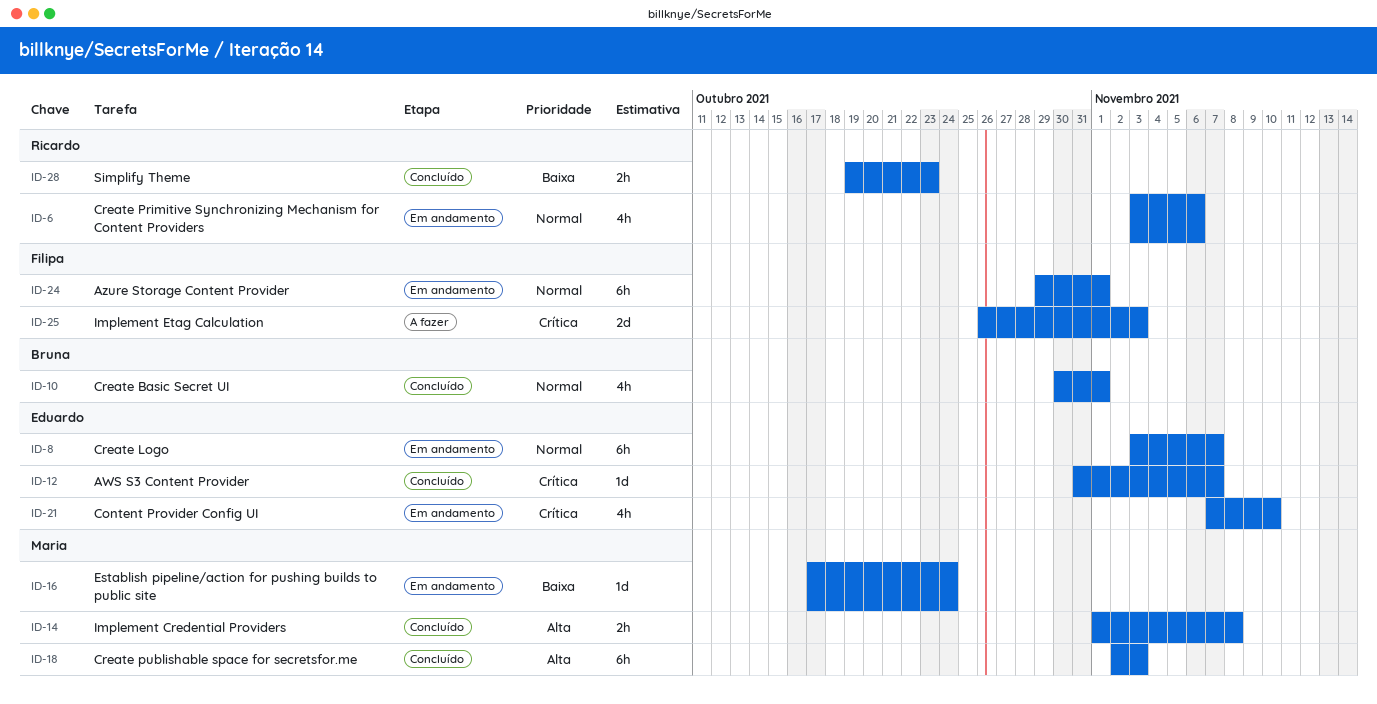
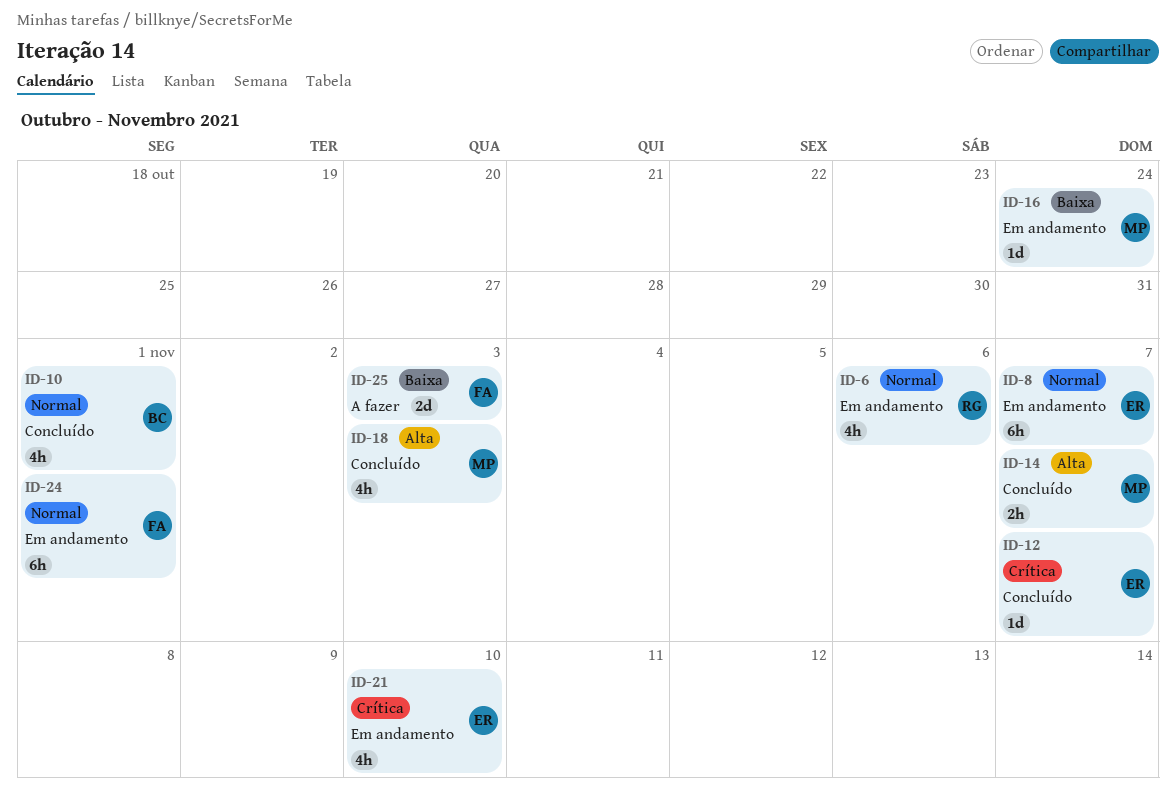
ID-14, due: Nov 8 -> Nov 7
ID-18, estimate: 6h -> 4h
ID-25, priority: Crítica -> Baixa
ID-28: present -> none

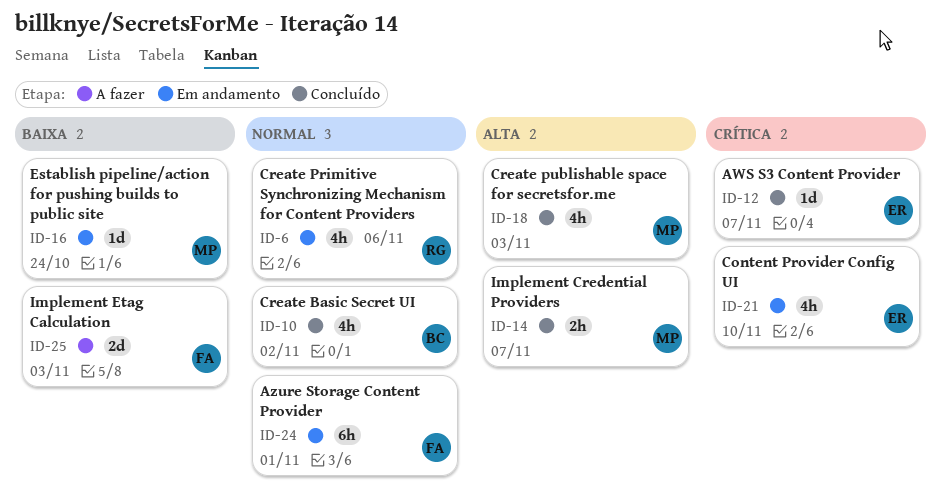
ID-8: present -> none
ID-10, due: Nov 1 -> Nov 2

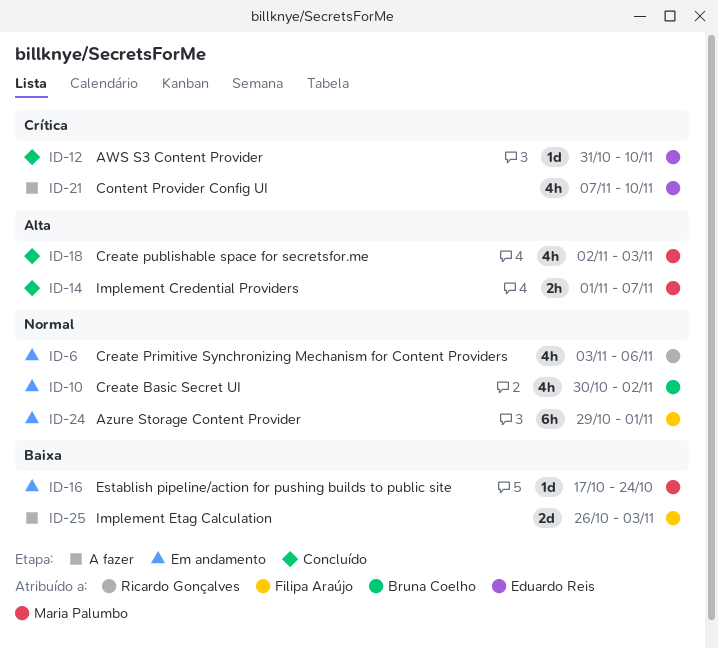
ID-10, status: Concluído -> Em andamento
ID-12, due: Nov 7 -> Nov 10
ID-21, status: Em andamento -> A fazer

